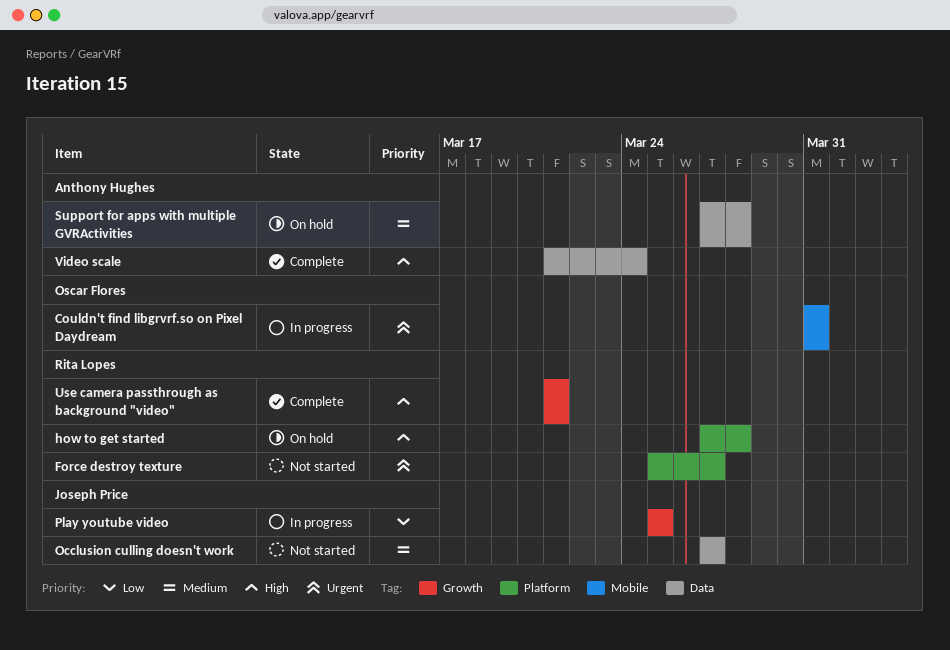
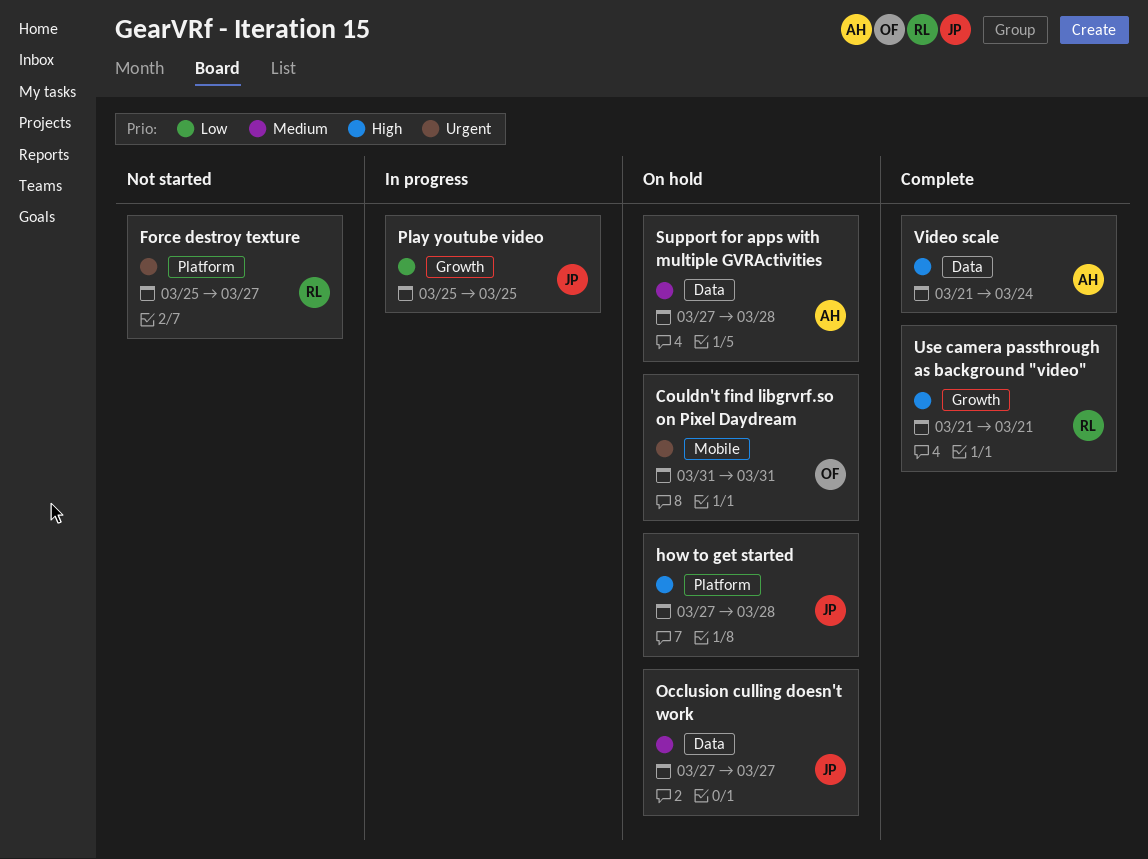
Couldn't find libgrvrf.so on Pixel Daydream, status: In progress -> On hold
how to get started, owner: Rita Lopes -> Joseph Price
Occlusion culling doesn't work, status: Not started -> On hold

